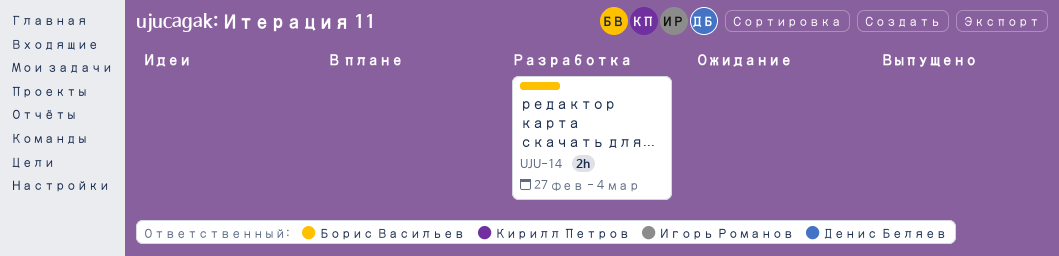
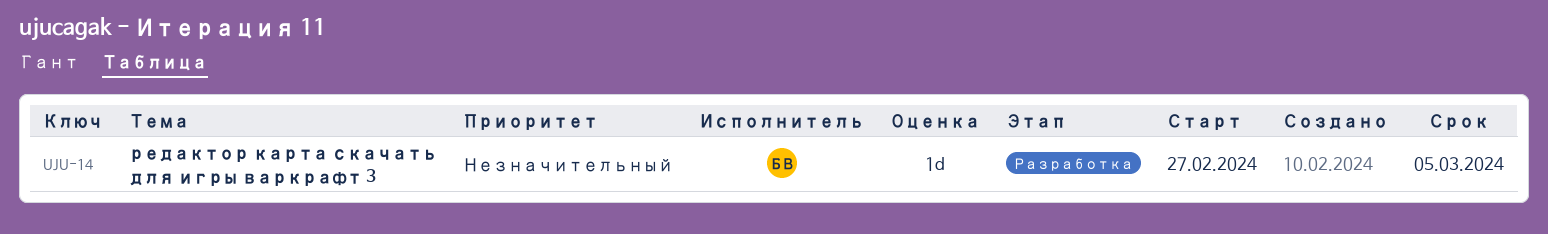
UJU-14, estimate: 2h -> 1d
UJU-14, due: Mar 4 -> Mar 5

